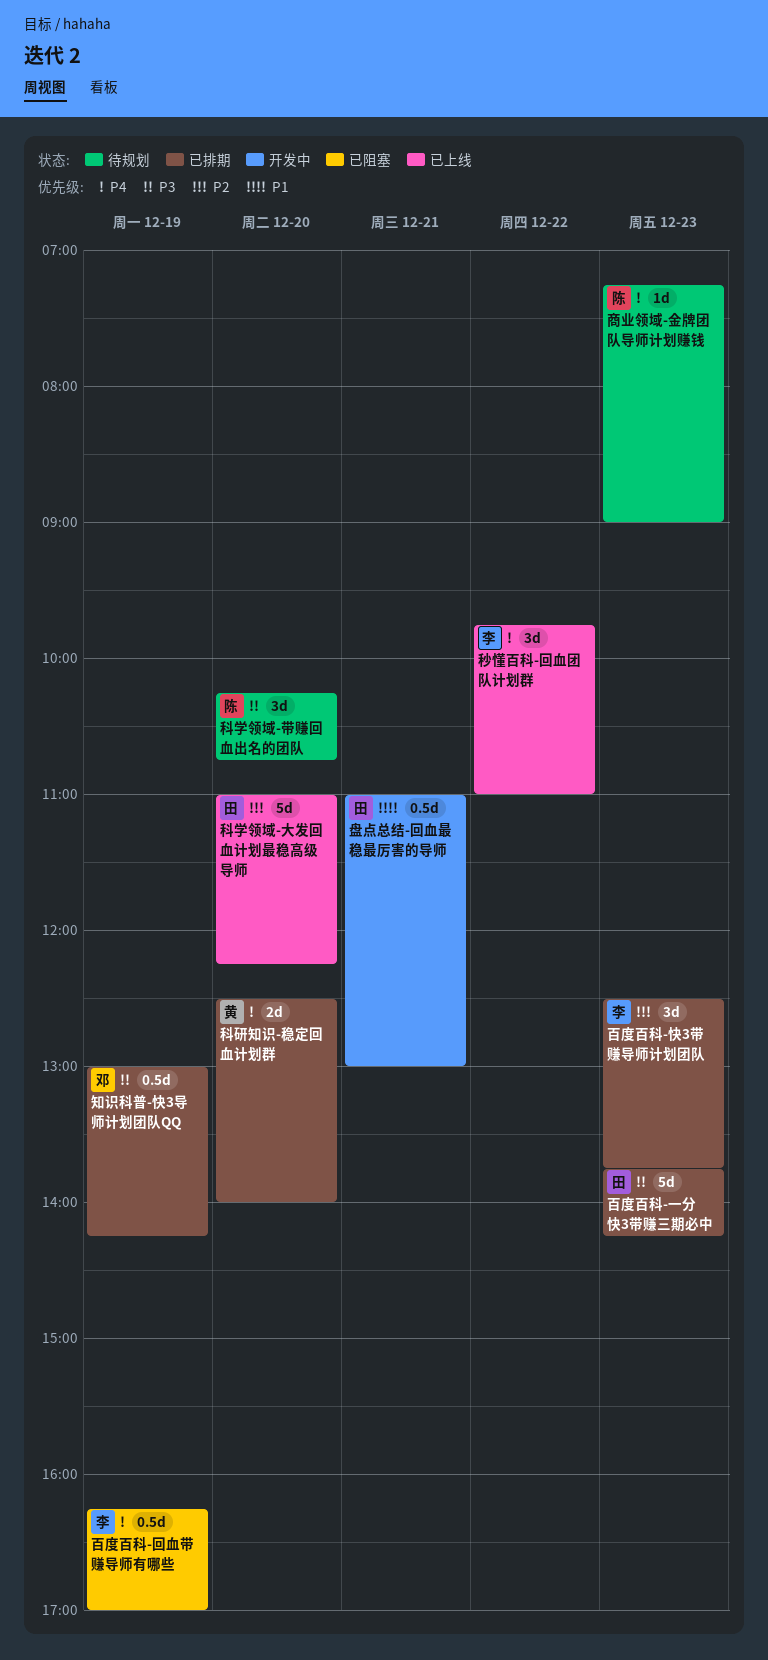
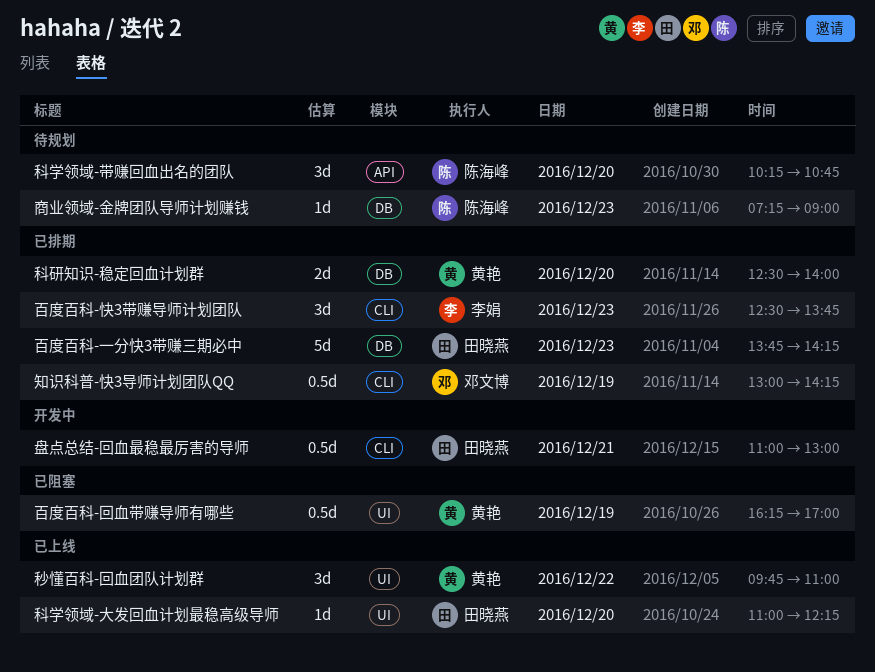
百度百科-回血带赚导师有哪些, owner: 李娟 -> 黄艳
科学领域-大发回血计划最稳高级导师, estimate: 5d -> 1d
秒懂百科-回血团队计划群, owner: 李娟 -> 黄艳

